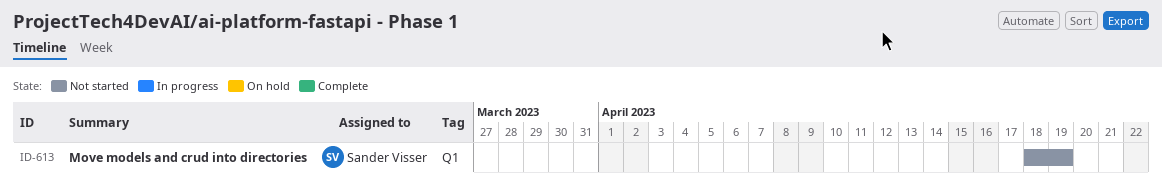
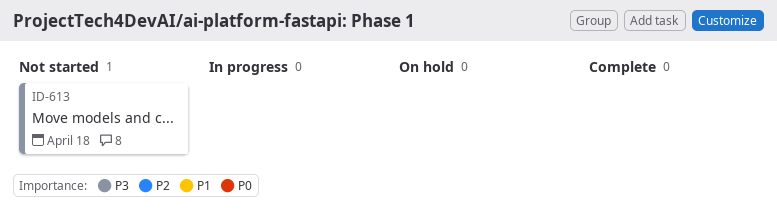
ID-613, due: Apr 19 -> Apr 18

